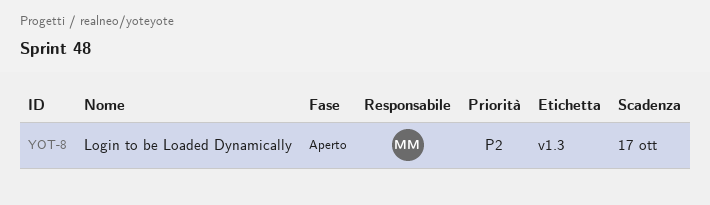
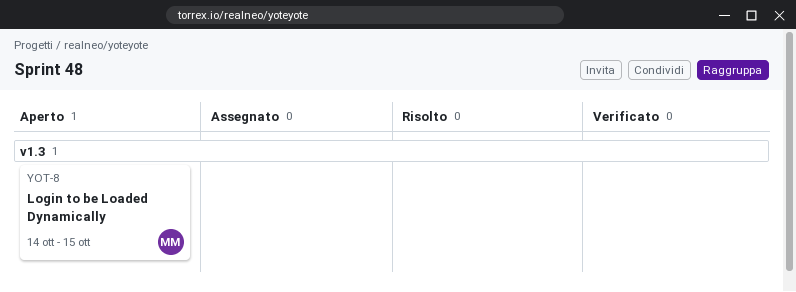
YOT-8, due: Oct 17 -> Oct 15

